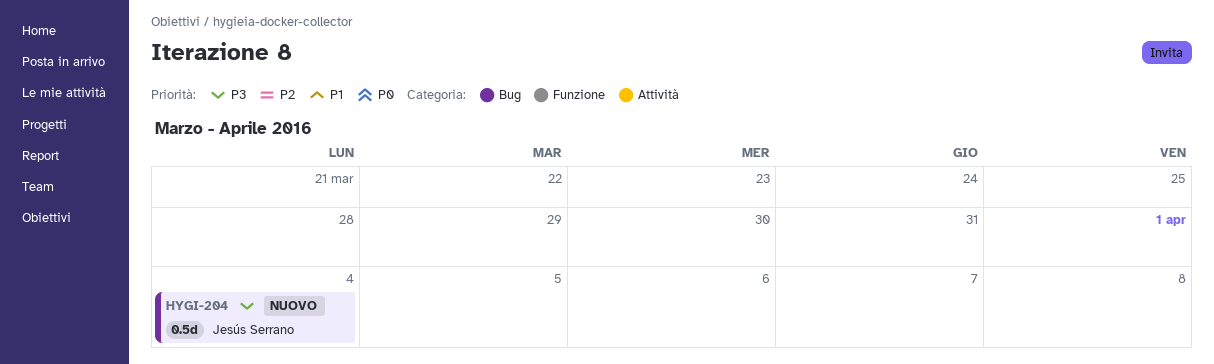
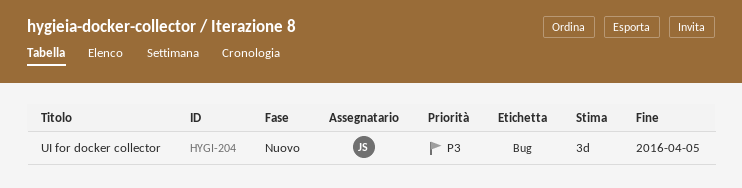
HYGI-204, estimate: 0.5d -> 3d
HYGI-204, due: Apr 4 -> Apr 5

